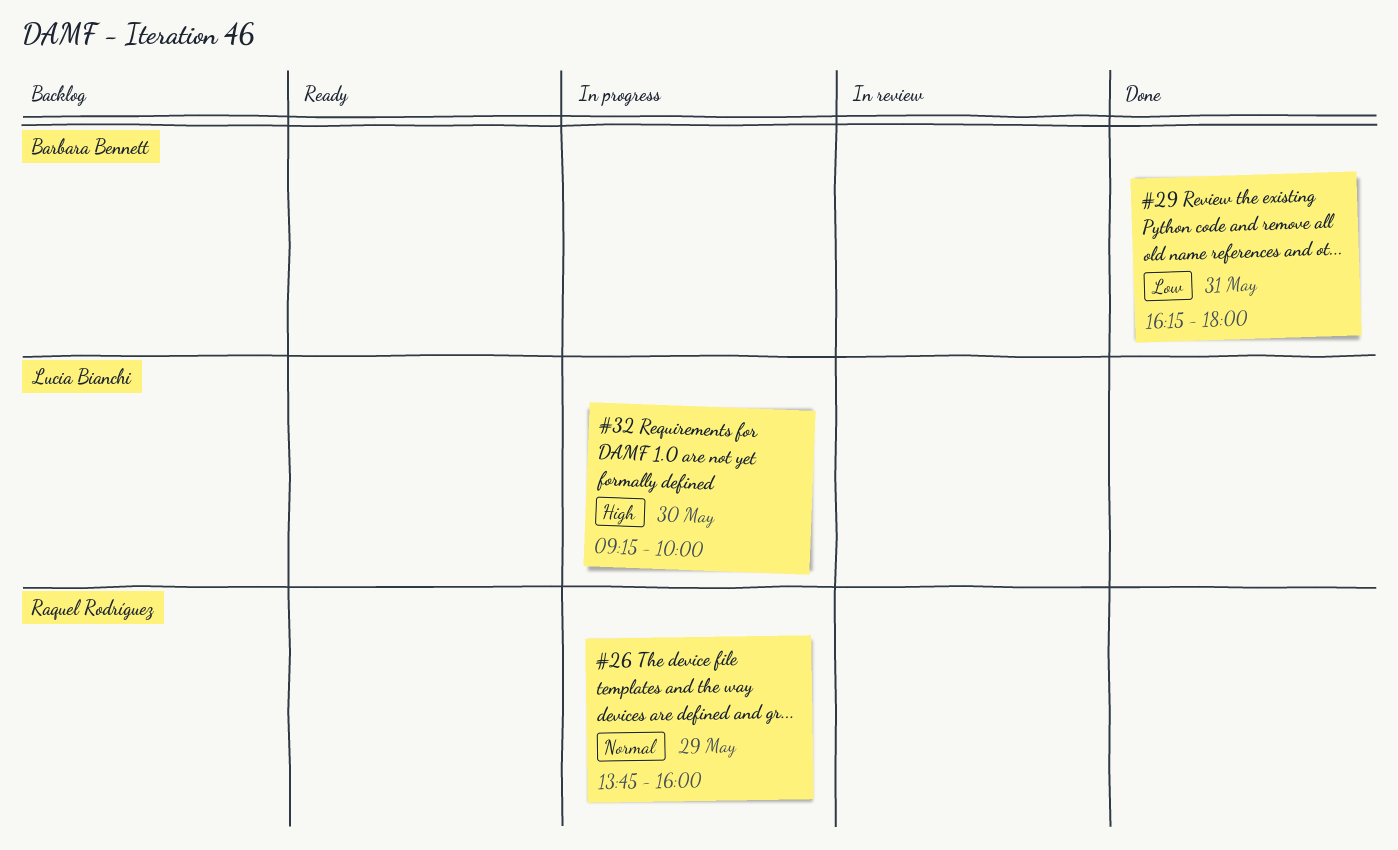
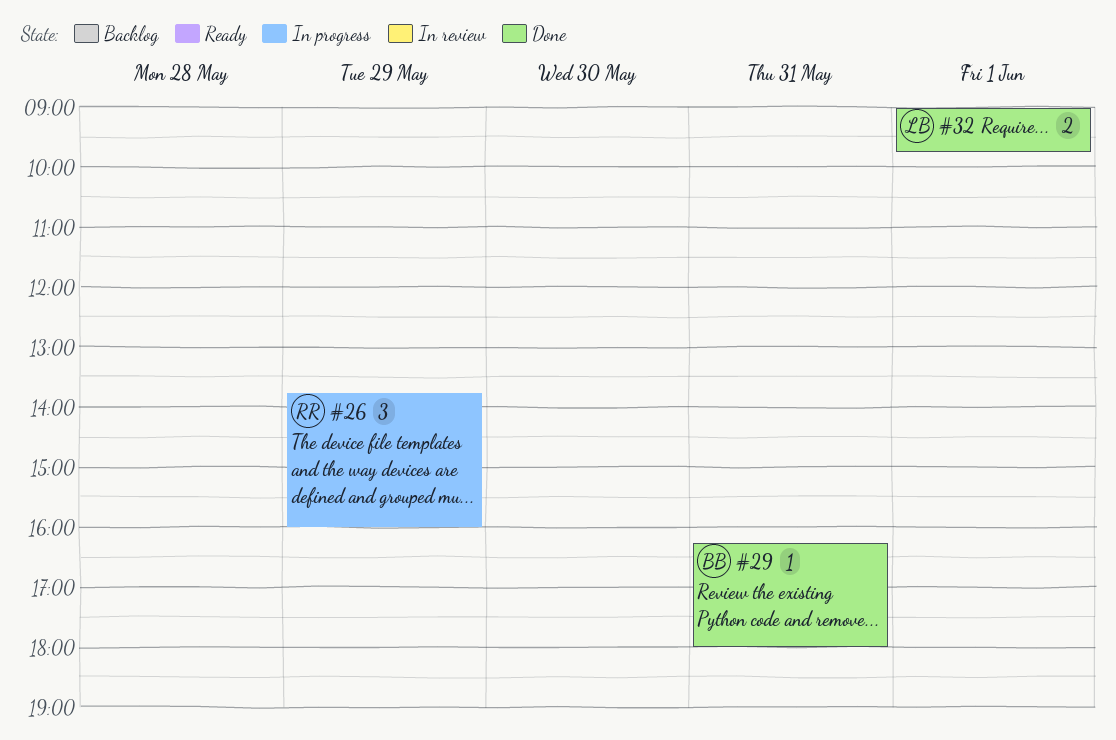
#32, status: In progress -> Done
#32, day: May 30 -> Jun 1
#32, begins: 09:15 -> 09:00
#32, ends: 10:00 -> 09:45

